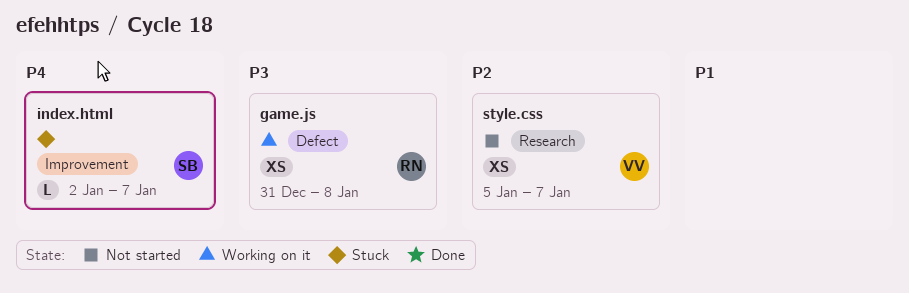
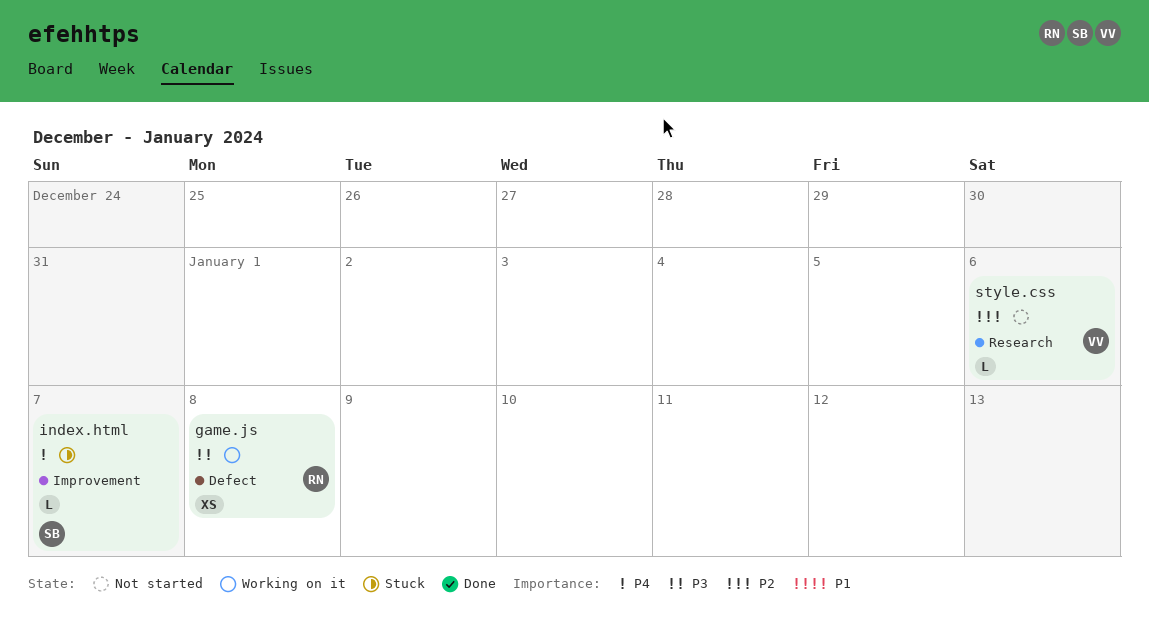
style.css, estimate: XS -> L
style.css, due: Jan 7 -> Jan 6

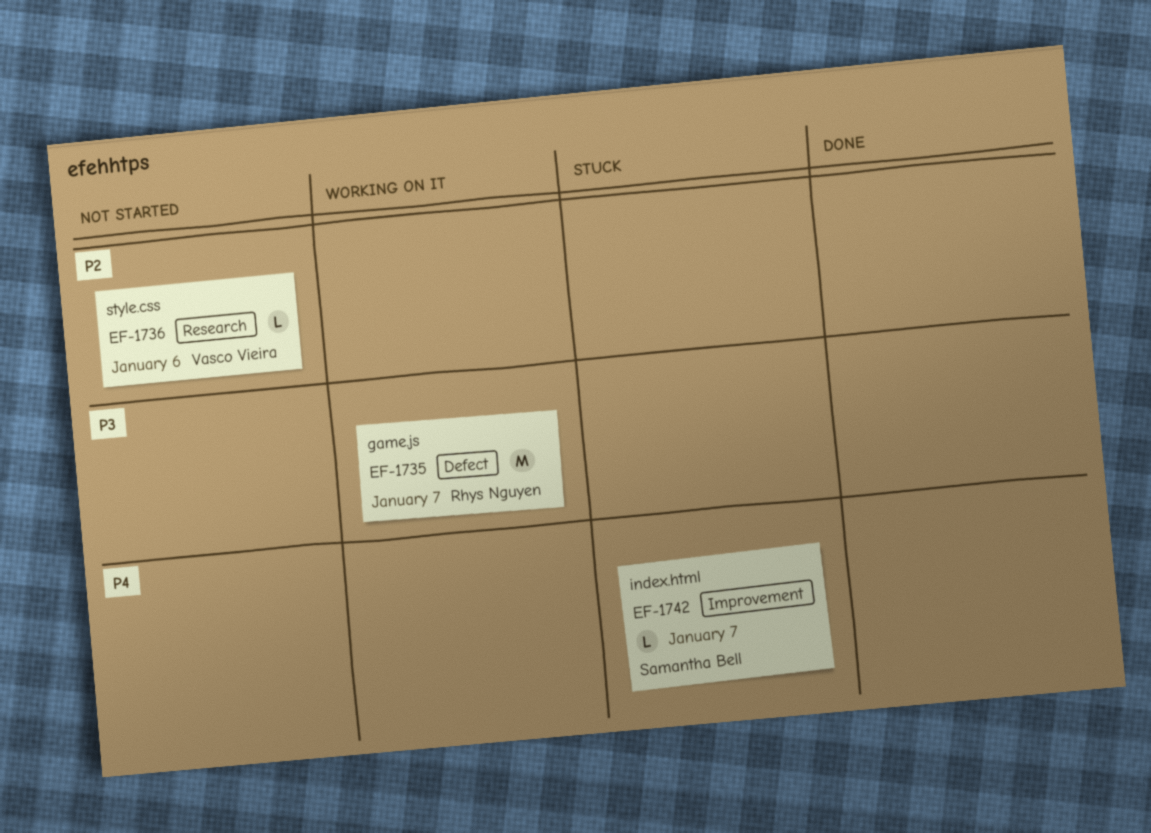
game.js, estimate: XS -> M
game.js, due: Jan 8 -> Jan 7

